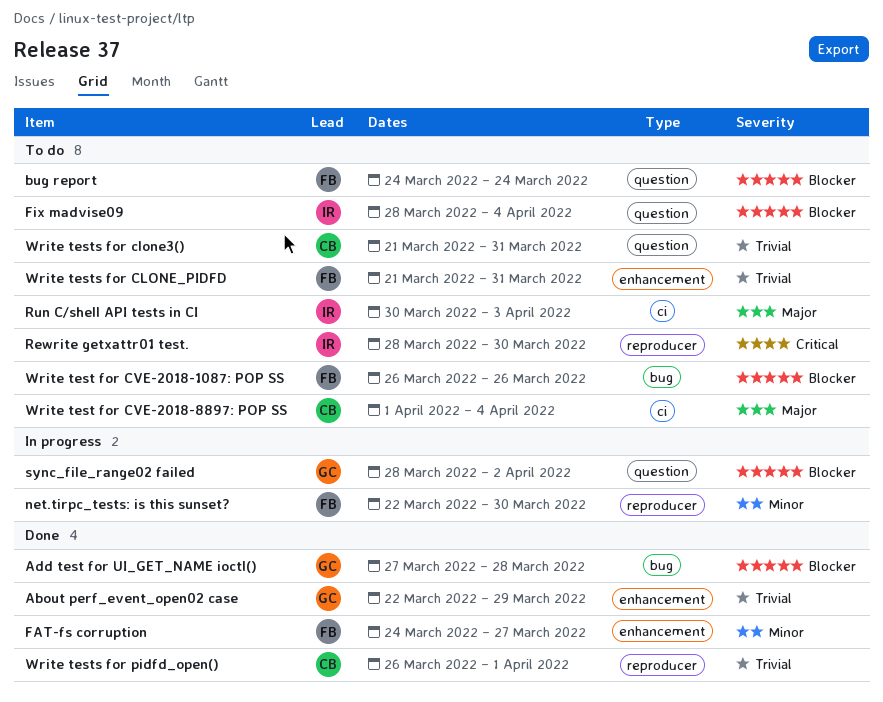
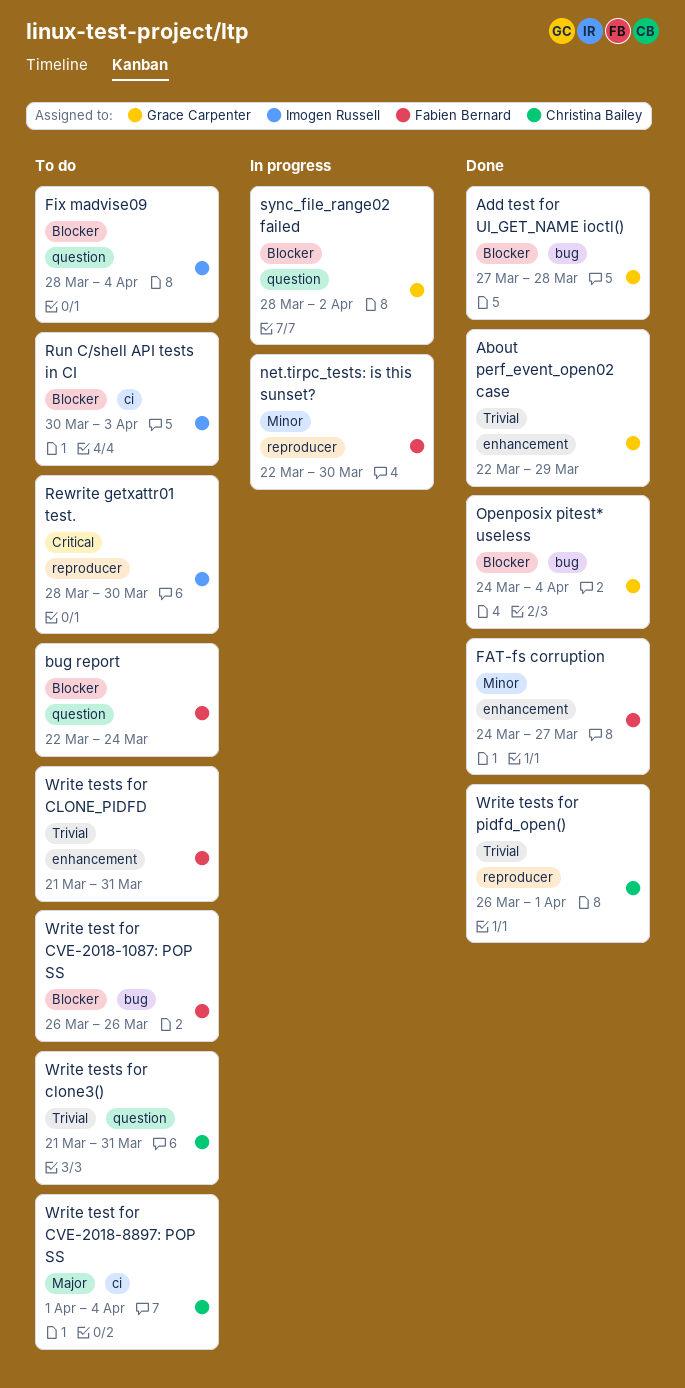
bug report, start: Mar 24 -> Mar 22
Openposix pitest* useless: none -> present
Run C/shell API tests in CI, priority: Major -> Blocker

